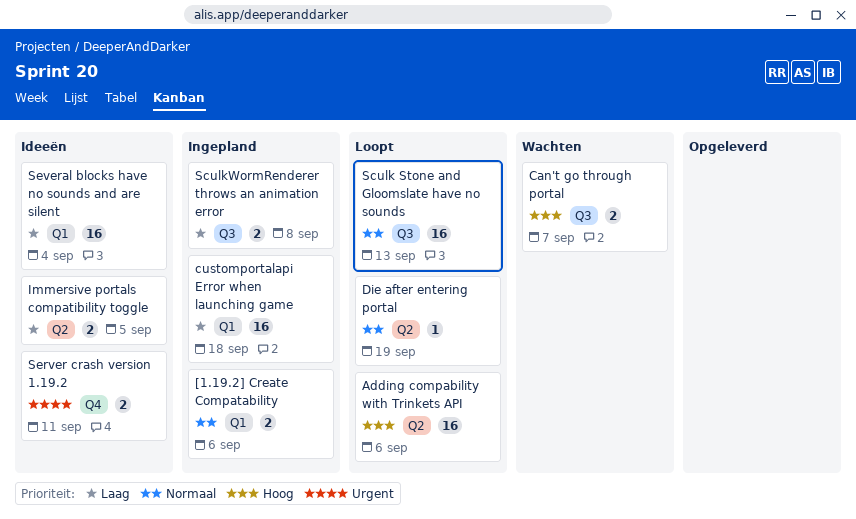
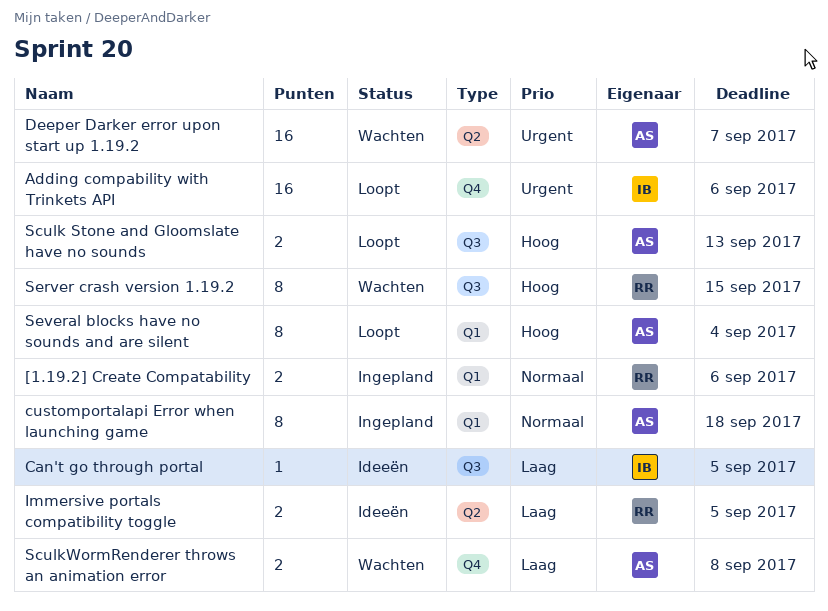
Adding compability with Trinkets API, priority: Hoog -> Urgent
Adding compability with Trinkets API, label: Q2 -> Q4
Can't go through portal, status: Wachten -> Ideeën
Can't go through portal, priority: Hoog -> Laag
Can't go through portal, estimate: 2 -> 1
Can't go through portal, due: Sep 7 -> Sep 5
customportalapi Error when launching game, priority: Laag -> Normaal
customportalapi Error when launching game, estimate: 16 -> 8
Deeper Darker error upon start up 1.19.2: none -> present
Die after entering portal: present -> none
Sculk Stone and Gloomslate have no sounds, priority: Normaal -> Hoog
Sculk Stone and Gloomslate have no sounds, estimate: 16 -> 2
SculkWormRenderer throws an animation error, status: Ingepland -> Wachten
SculkWormRenderer throws an animation error, label: Q3 -> Q4
Server crash version 1.19.2, status: Ideeën -> Wachten
Server crash version 1.19.2, priority: Urgent -> Hoog
Server crash version 1.19.2, label: Q4 -> Q3
Server crash version 1.19.2, estimate: 2 -> 8
Server crash version 1.19.2, due: Sep 11 -> Sep 15
Several blocks have no sounds and are silent, status: Ideeën -> Loopt
Several blocks have no sounds and are silent, priority: Laag -> Hoog
Several blocks have no sounds and are silent, estimate: 16 -> 8

